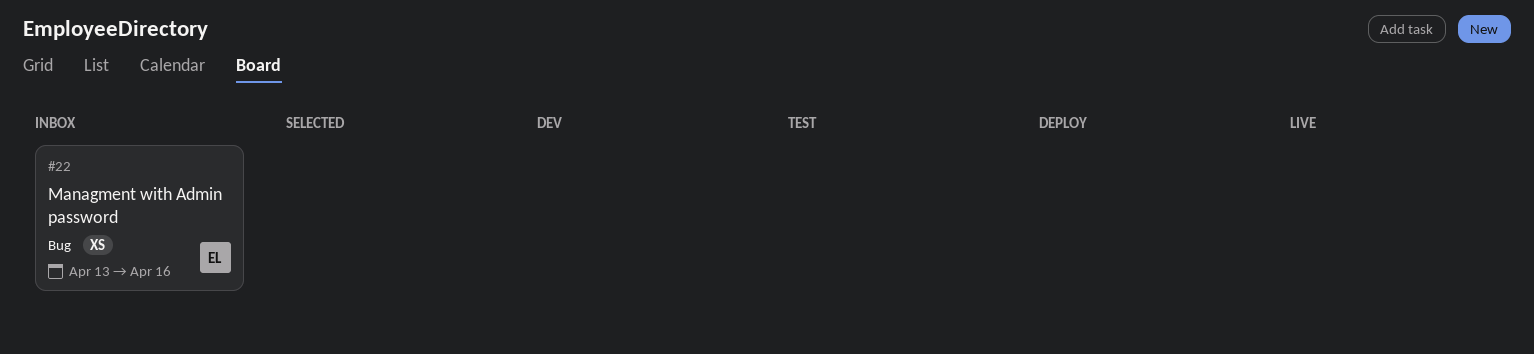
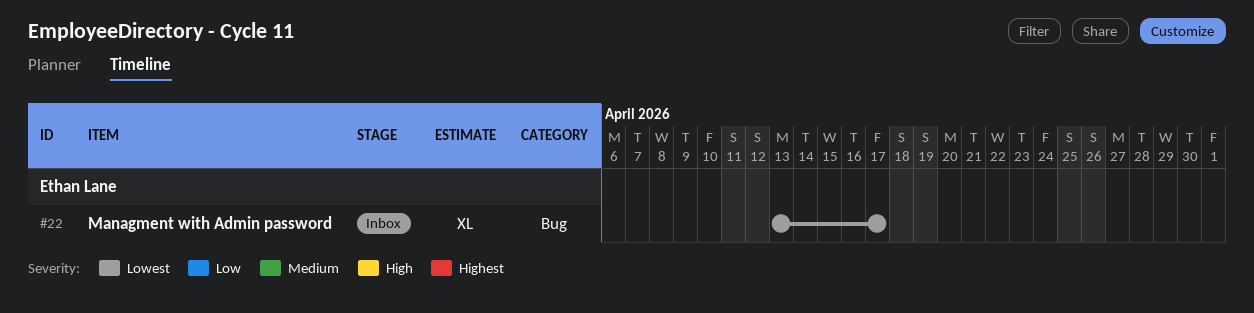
#22, estimate: XS -> XL
#22, due: Apr 16 -> Apr 17

